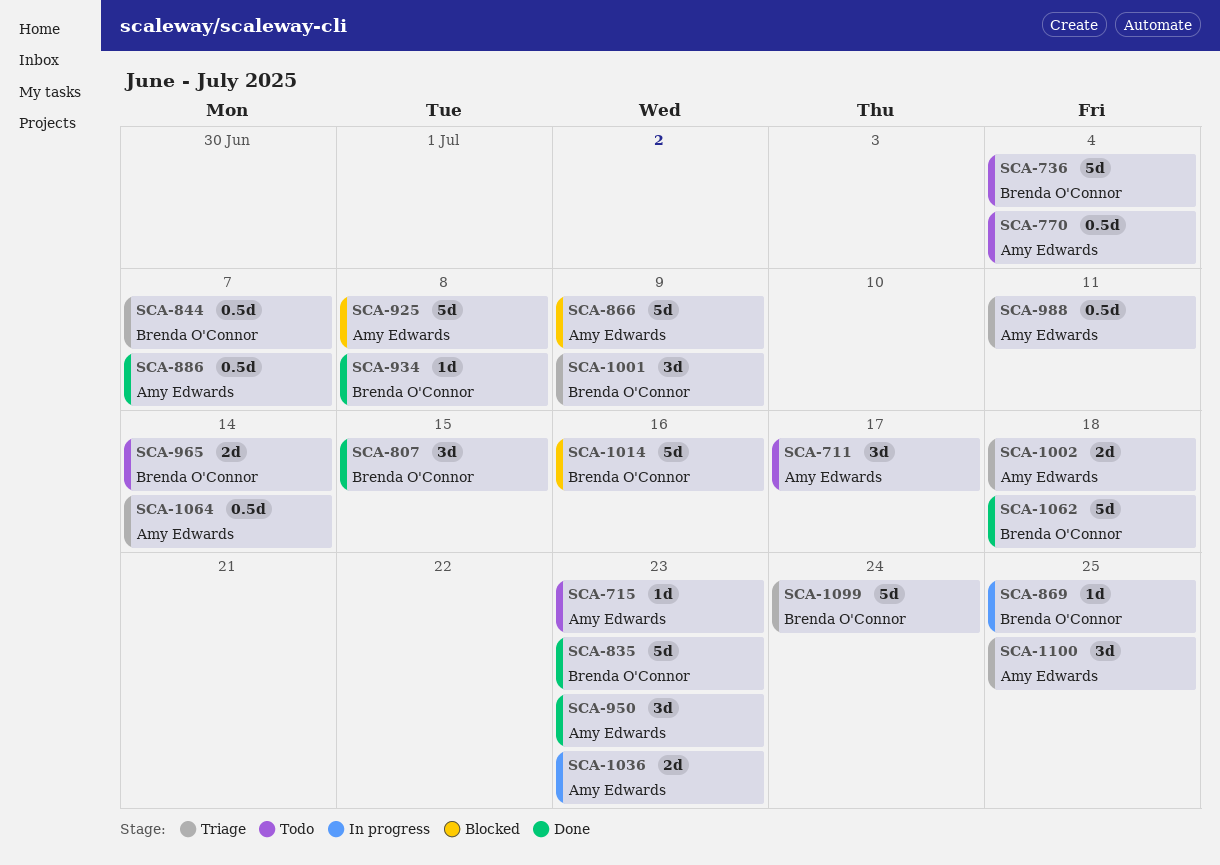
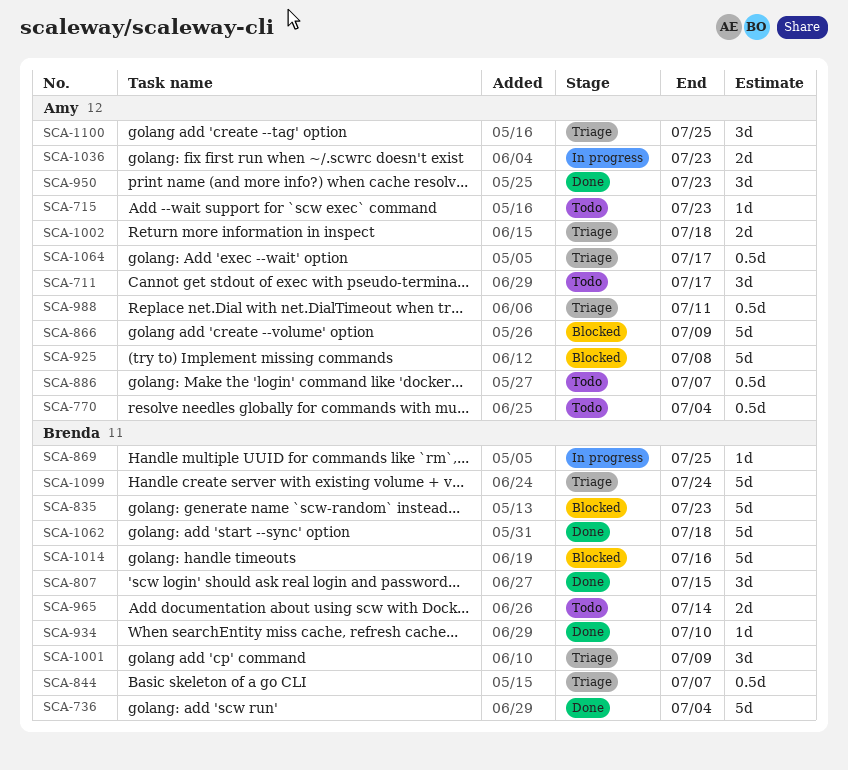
SCA-736, status: Todo -> Done
SCA-835, status: Done -> Blocked
SCA-886, status: Done -> Todo
SCA-934, due: Jul 8 -> Jul 10
SCA-1064, due: Jul 14 -> Jul 17

